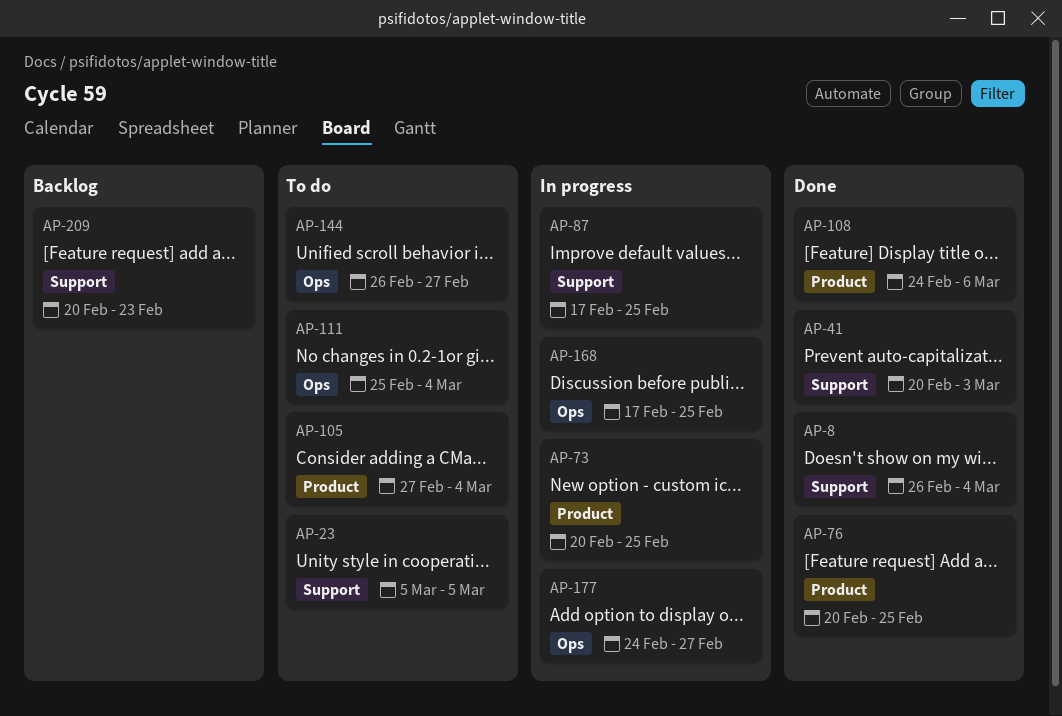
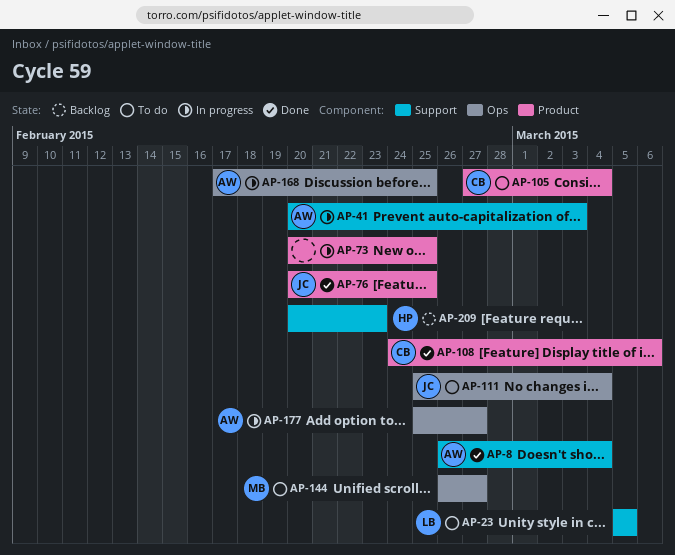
AP-41, status: Done -> In progress
AP-87: present -> none
AP-177, start: Feb 24 -> Feb 25

